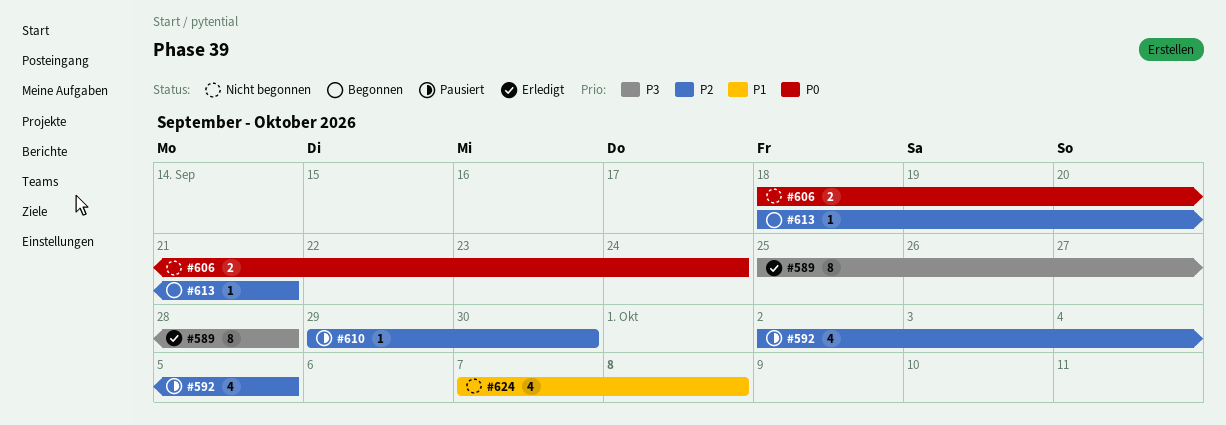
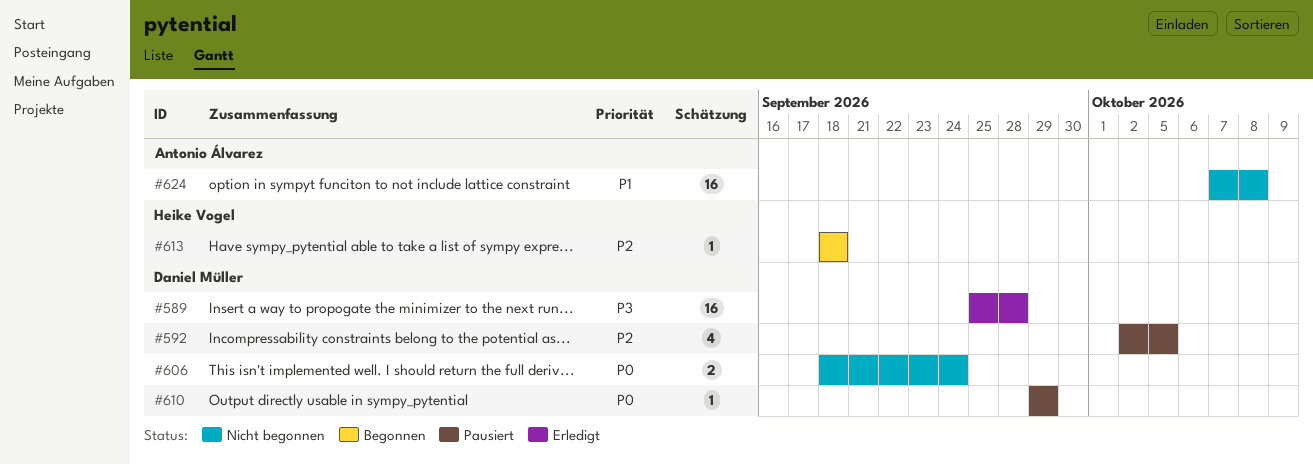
#589, estimate: 8 -> 16
#610, priority: P2 -> P0
#610, due: Sep 30 -> Sep 29
#613, due: Sep 21 -> Sep 18
#624, estimate: 4 -> 16

